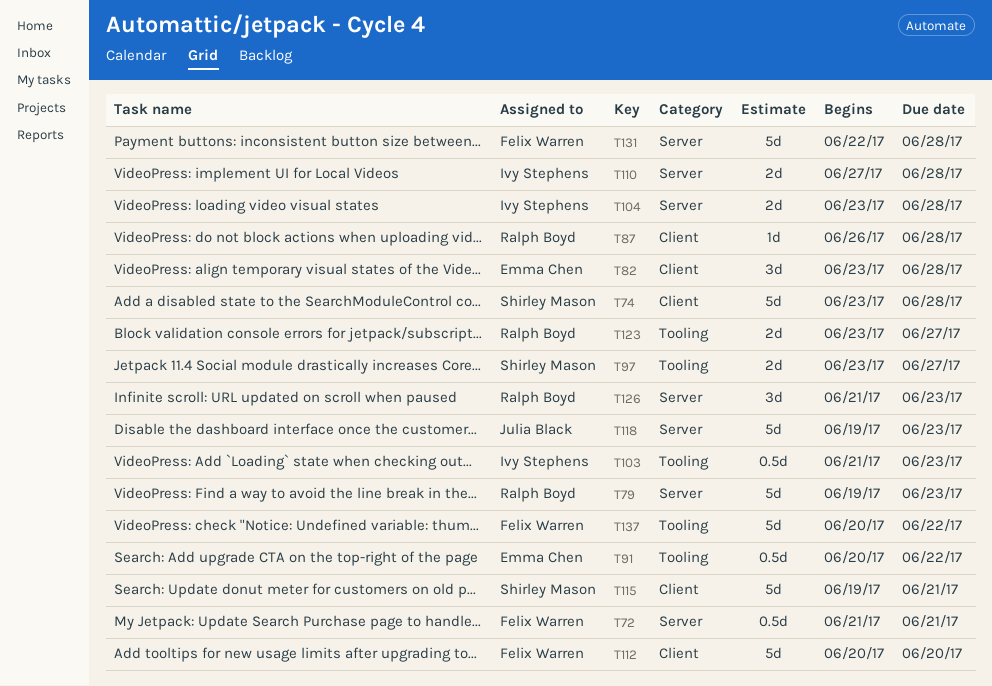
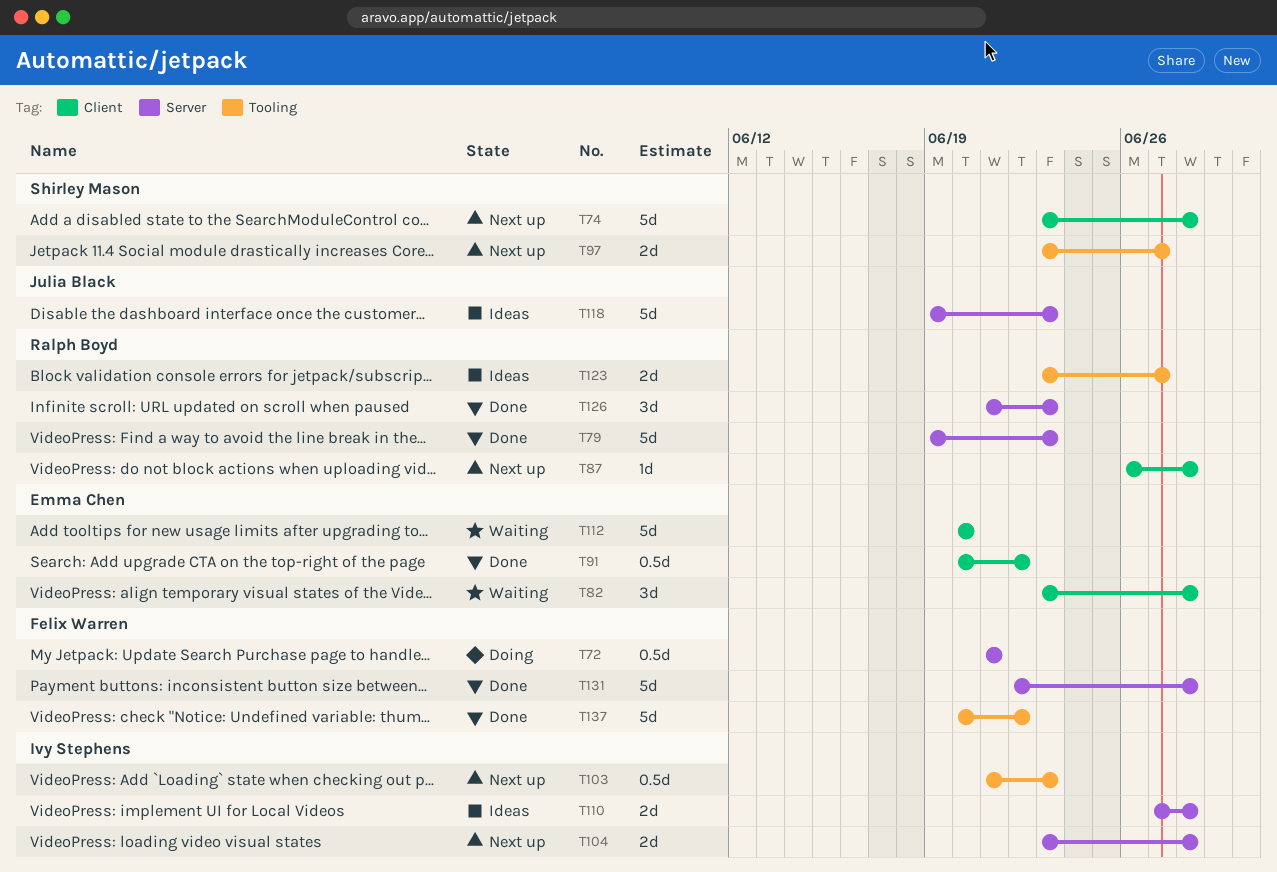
T91, label: Tooling -> Client
T112, owner: Felix Warren -> Emma Chen
T115: present -> none

